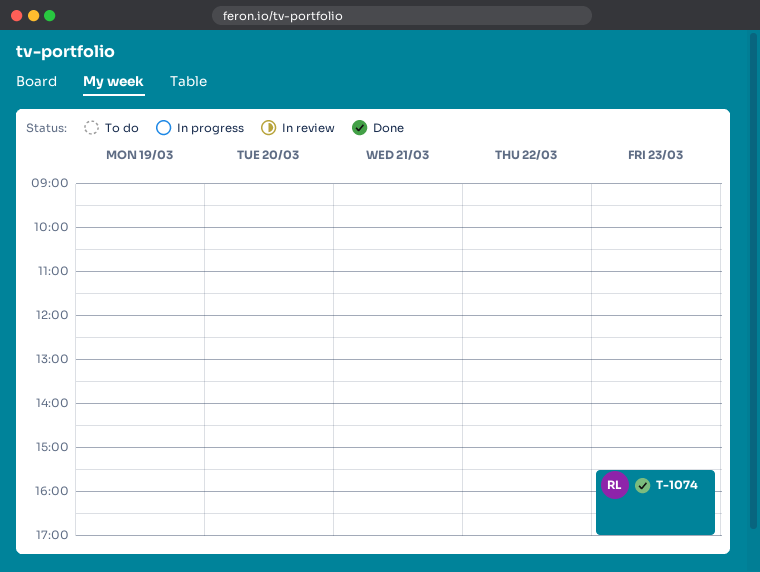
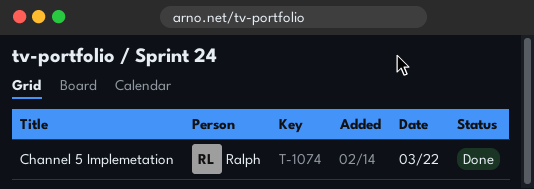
T-1074, day: Mar 23 -> Mar 22

